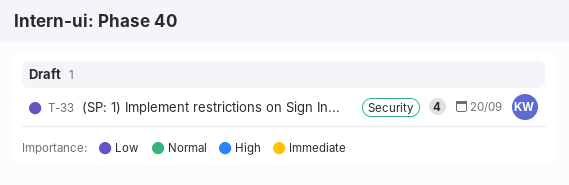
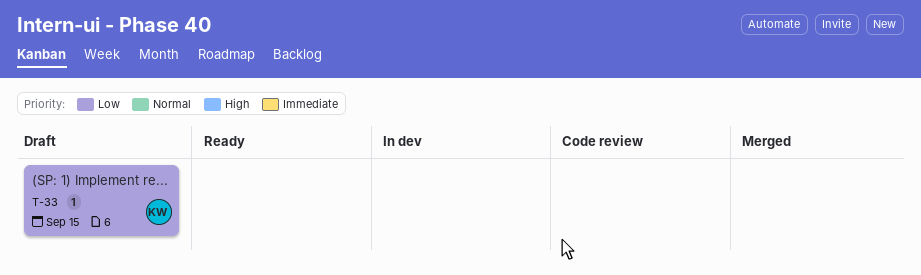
T-33, estimate: 4 -> 1
T-33, due: Sep 20 -> Sep 15

